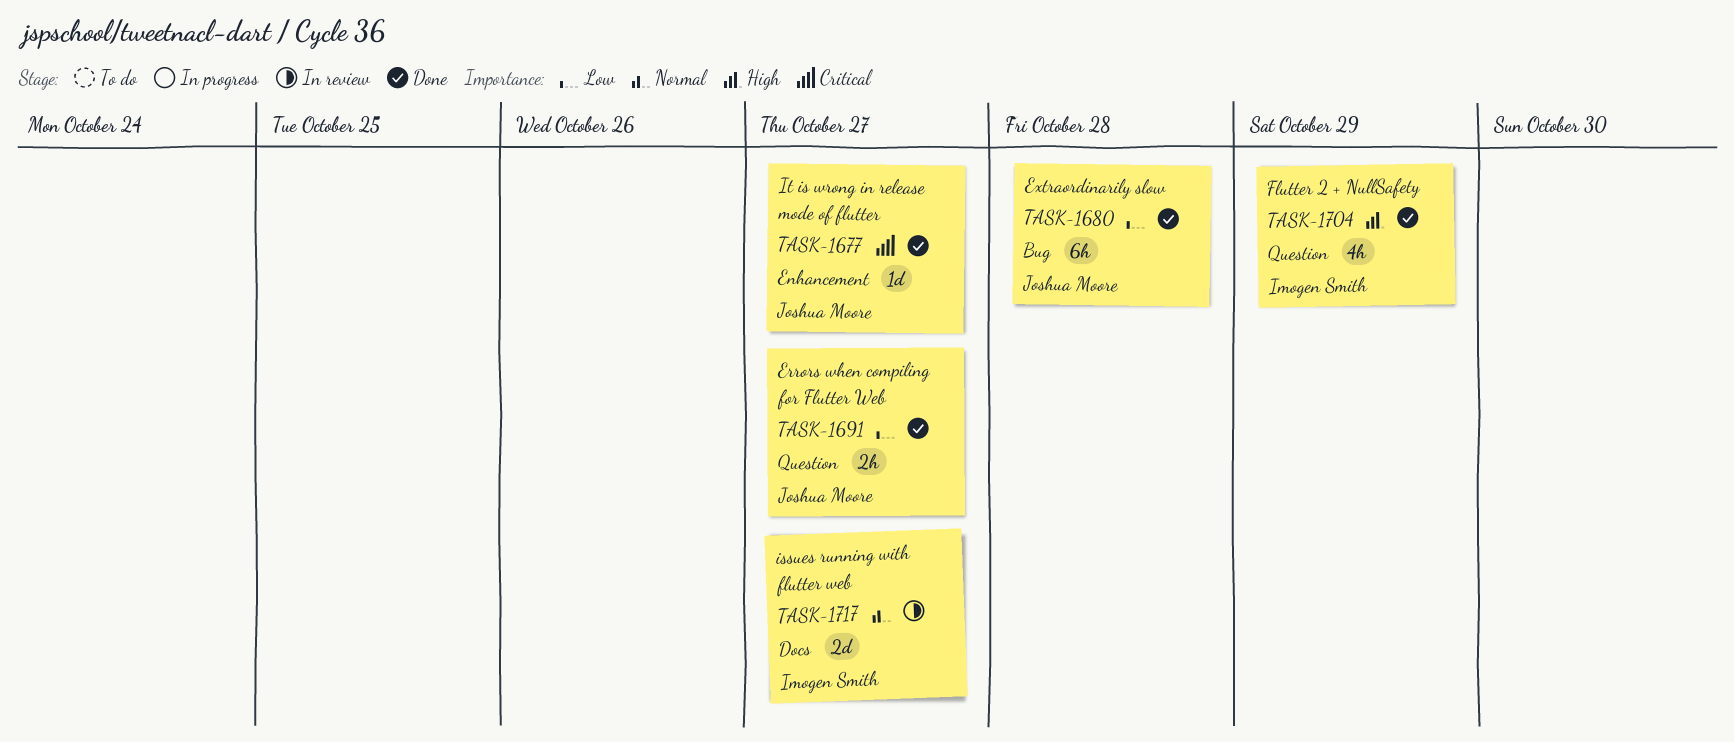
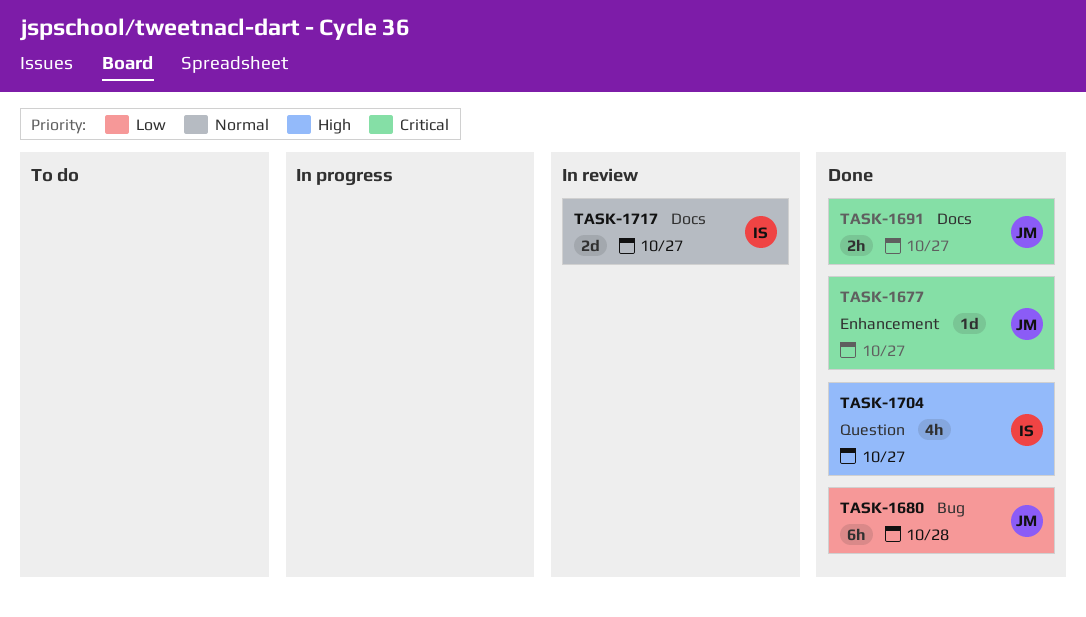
TASK-1691, priority: Low -> Critical
TASK-1691, label: Question -> Docs
TASK-1704, due: Oct 29 -> Oct 27

